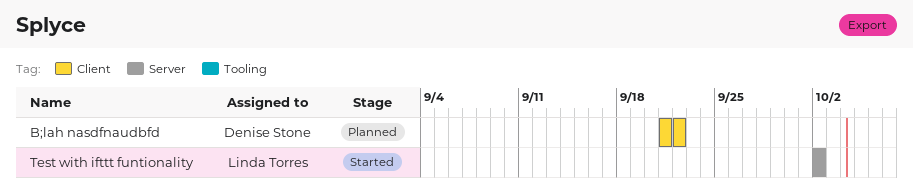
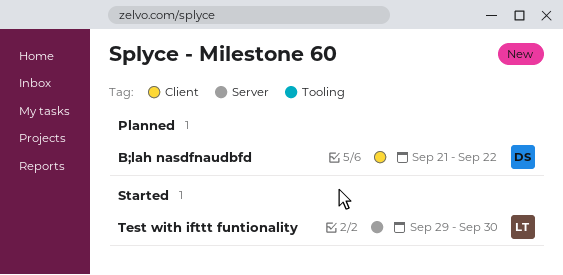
Test with ifttt funtionality, start: Oct 2 -> Sep 29
Test with ifttt funtionality, due: Oct 2 -> Sep 30

